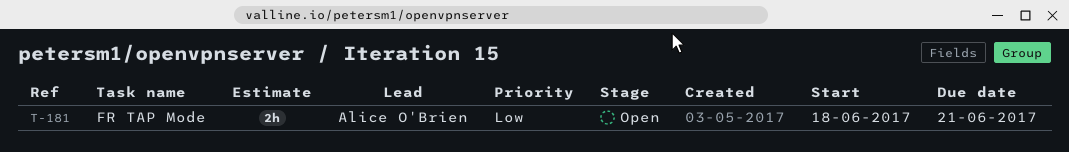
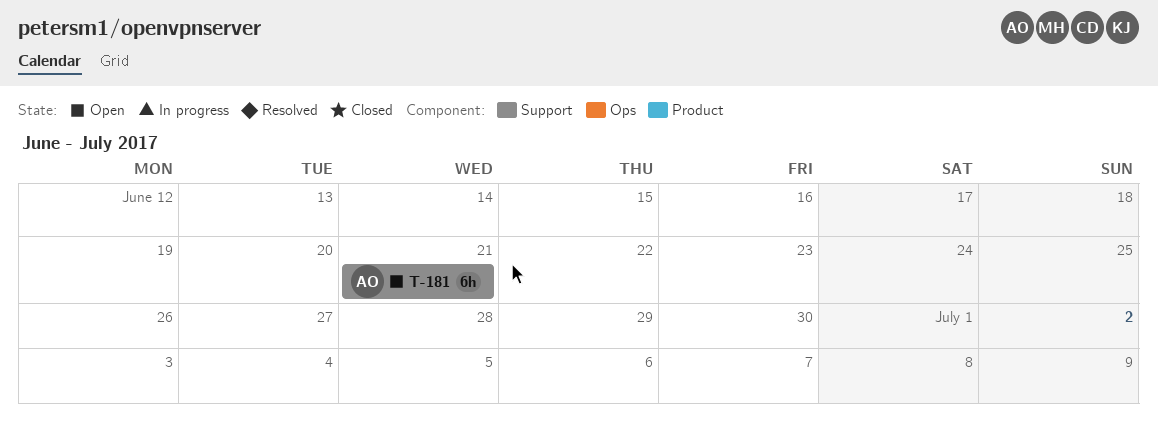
T-181, estimate: 2h -> 6h
T-181, start: Jun 18 -> Jun 21

